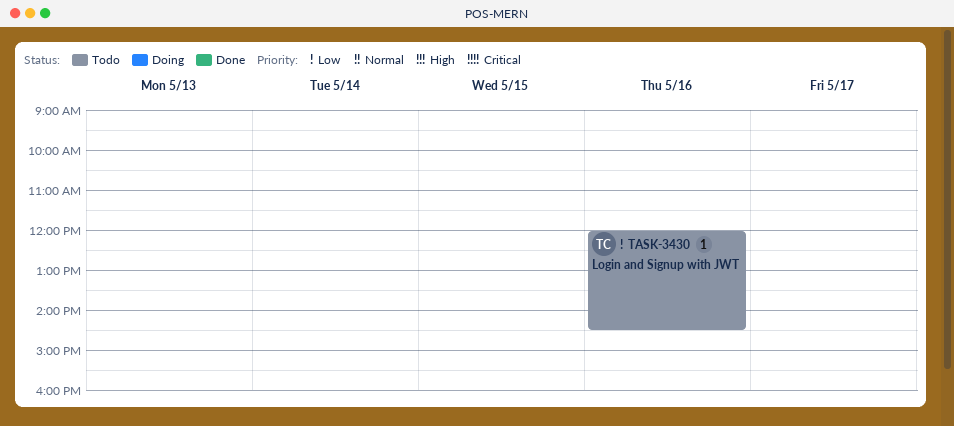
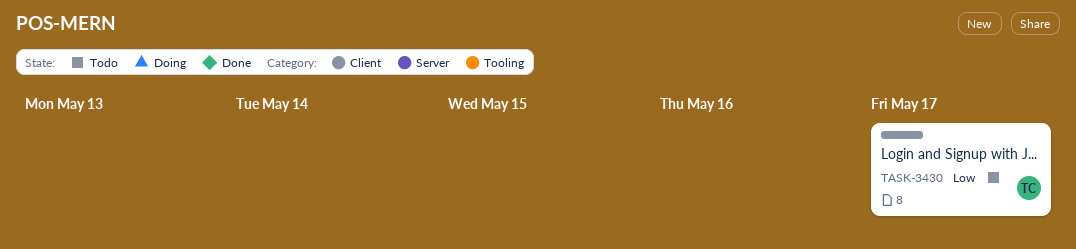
TASK-3430, day: May 16 -> May 17

